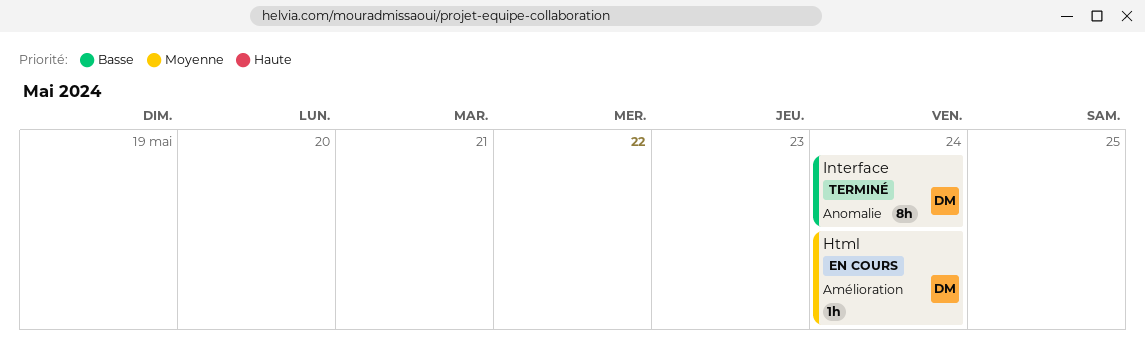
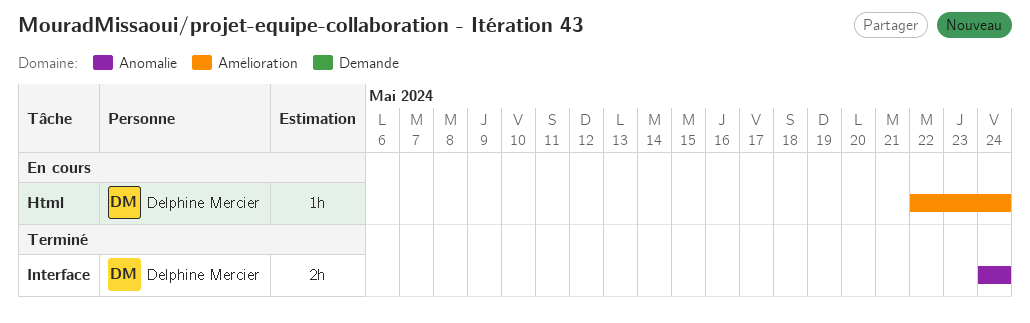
Interface, estimate: 8h -> 2h

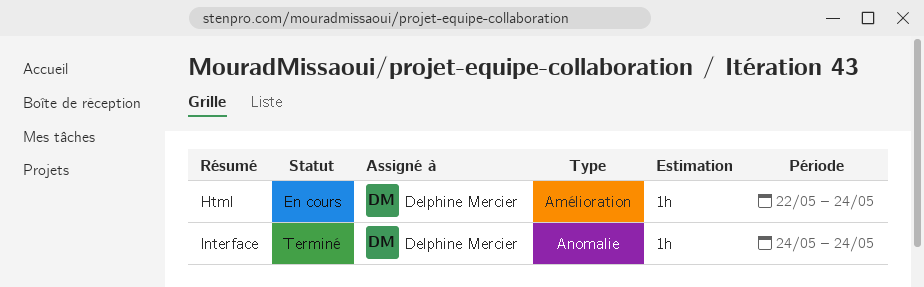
Interface, estimate: 2h -> 1h

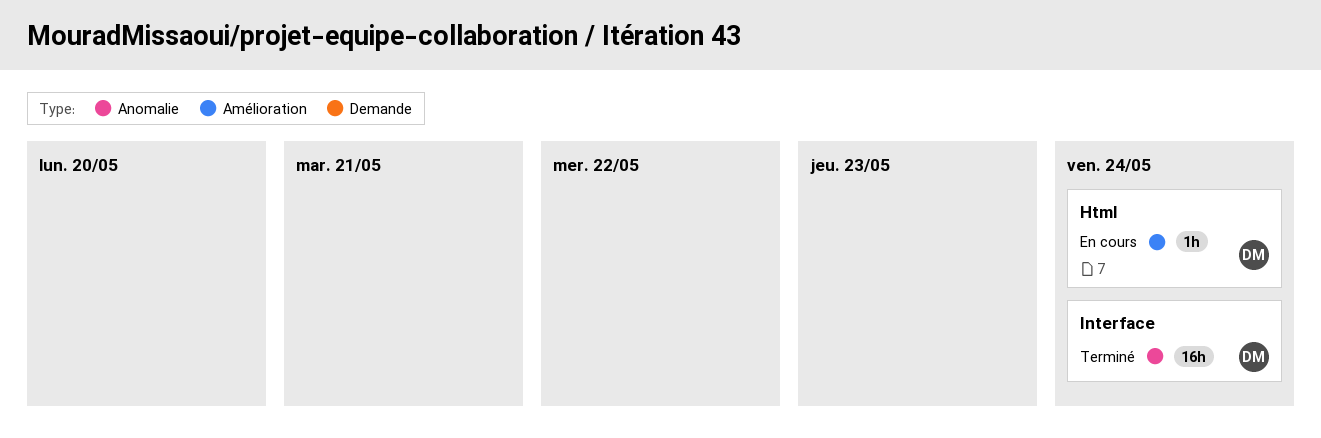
Interface, estimate: 1h -> 16h

